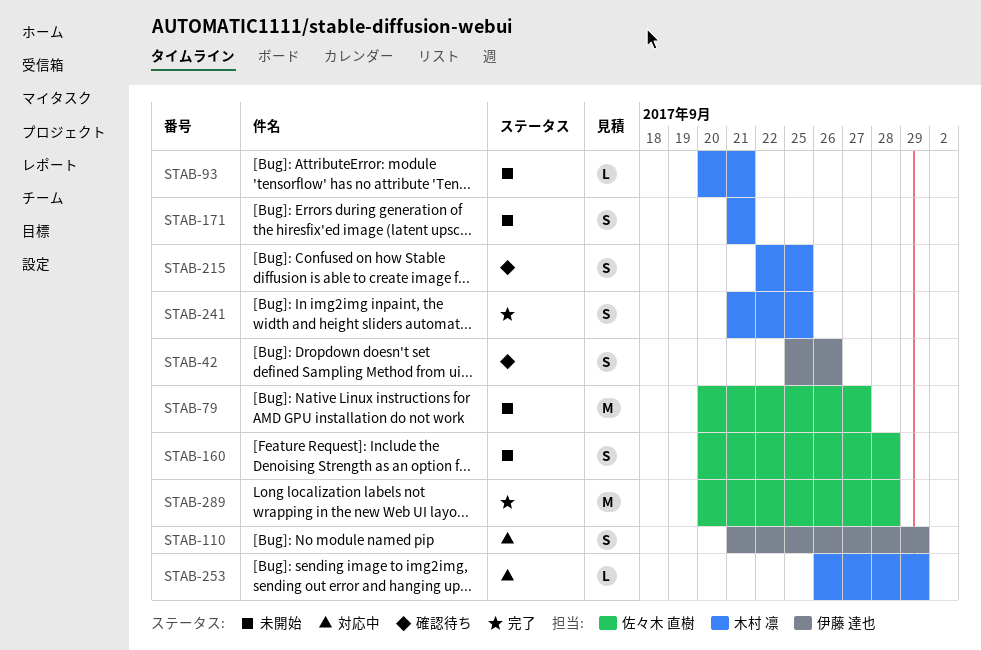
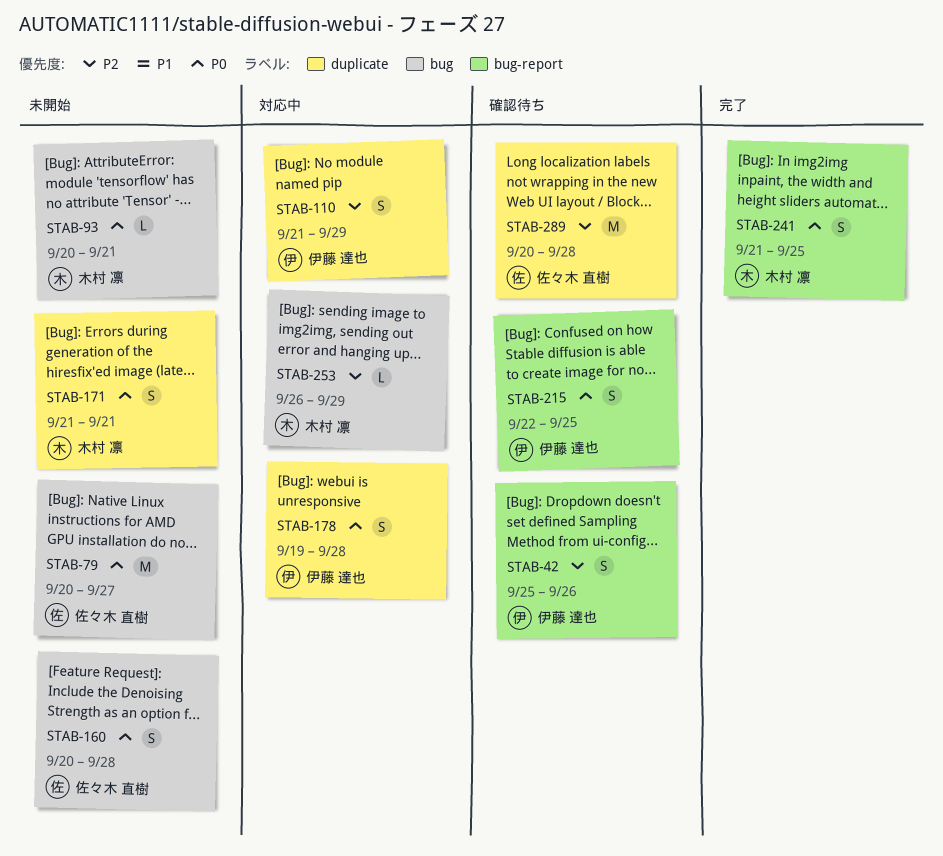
STAB-178: none -> present
STAB-215, owner: 木村 凛 -> 伊藤 達也
STAB-289, status: 完了 -> 確認待ち

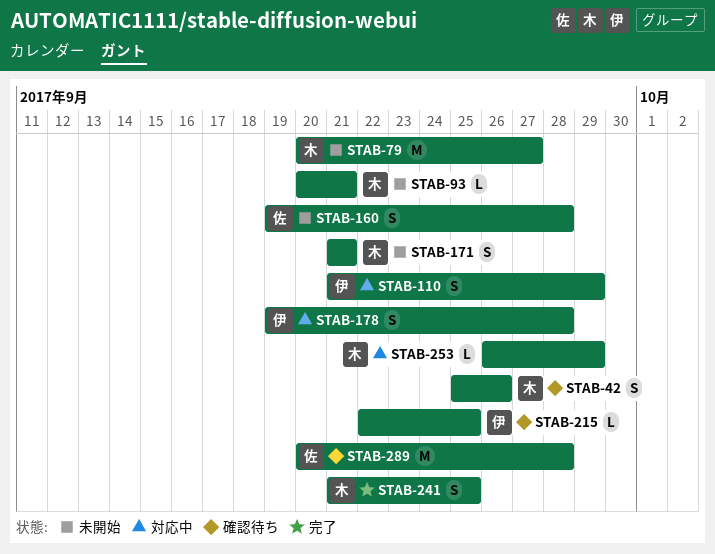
STAB-42, owner: 伊藤 達也 -> 木村 凛
STAB-79, owner: 佐々木 直樹 -> 木村 凛
STAB-160, start: Sep 20 -> Sep 19
STAB-215, estimate: S -> L

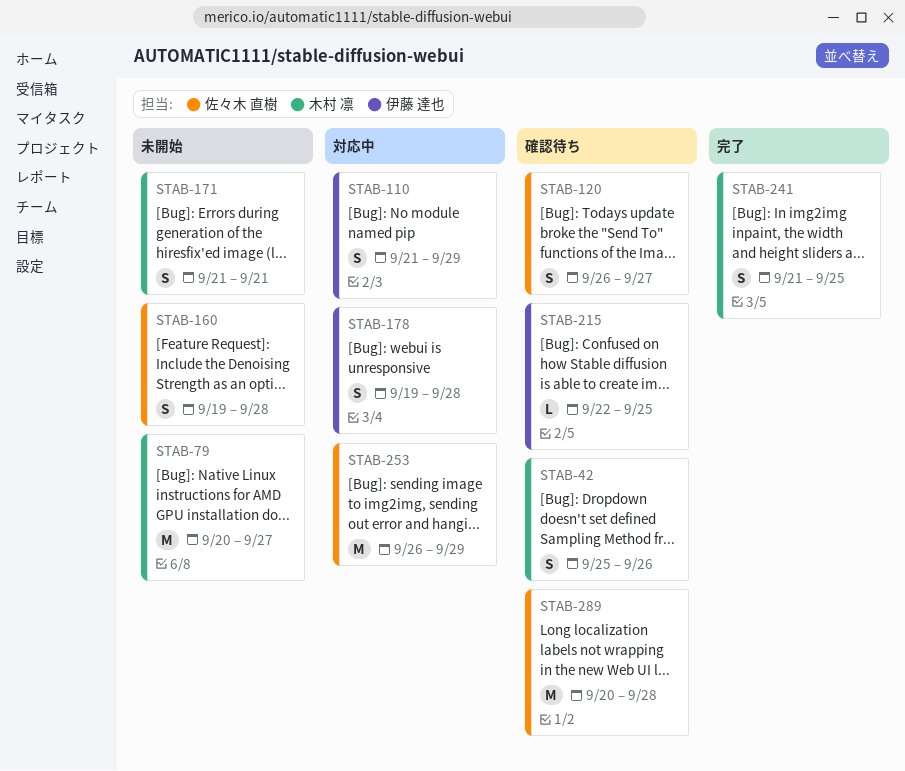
STAB-93: present -> none
STAB-120: none -> present
STAB-253, owner: 木村 凛 -> 佐々木 直樹
STAB-253, estimate: L -> M

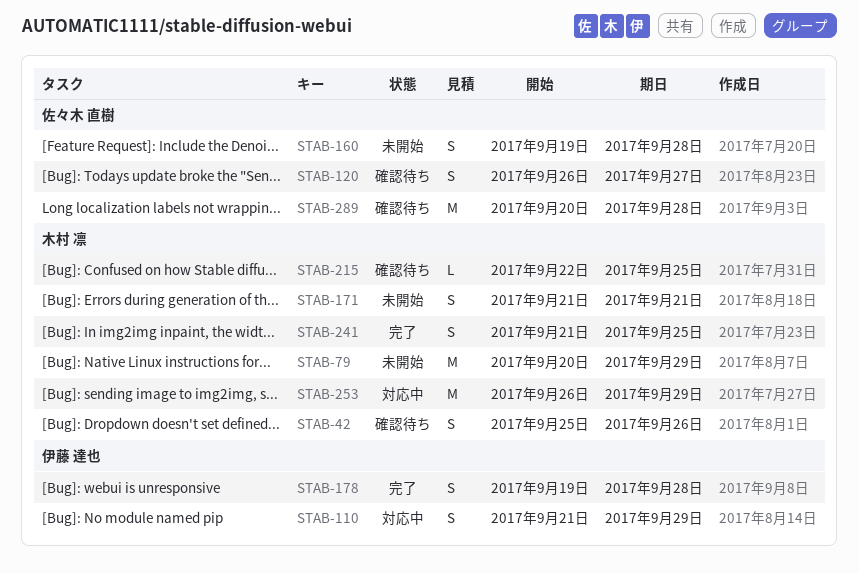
STAB-79, due: Sep 27 -> Sep 29
STAB-178, status: 対応中 -> 完了
STAB-215, owner: 伊藤 達也 -> 木村 凛
STAB-253, owner: 佐々木 直樹 -> 木村 凛

